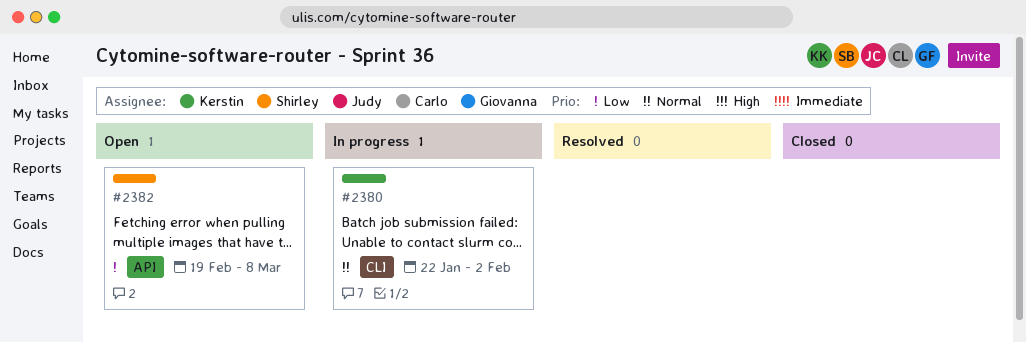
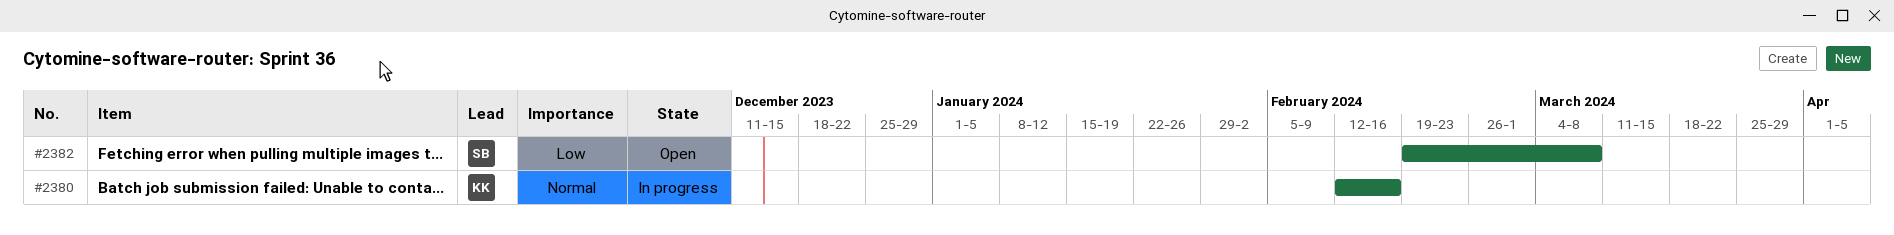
#2380, start: Jan 22 -> Feb 12
#2380, due: Feb 2 -> Feb 16

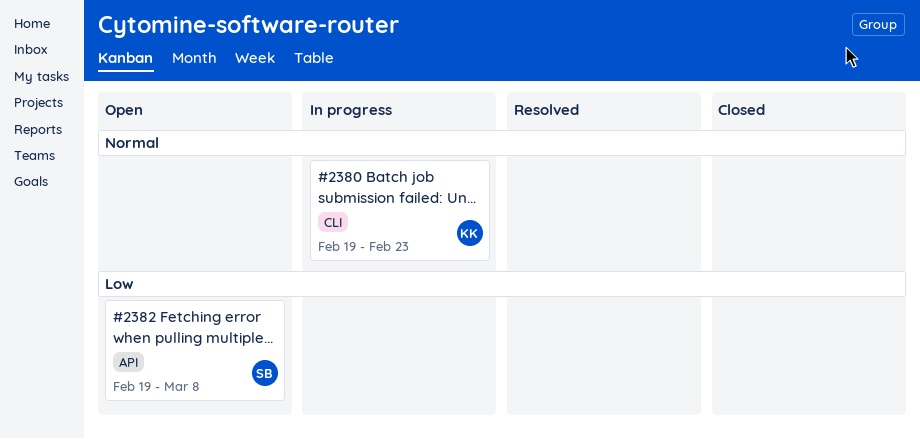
#2380, start: Feb 12 -> Feb 19
#2380, due: Feb 16 -> Feb 23

